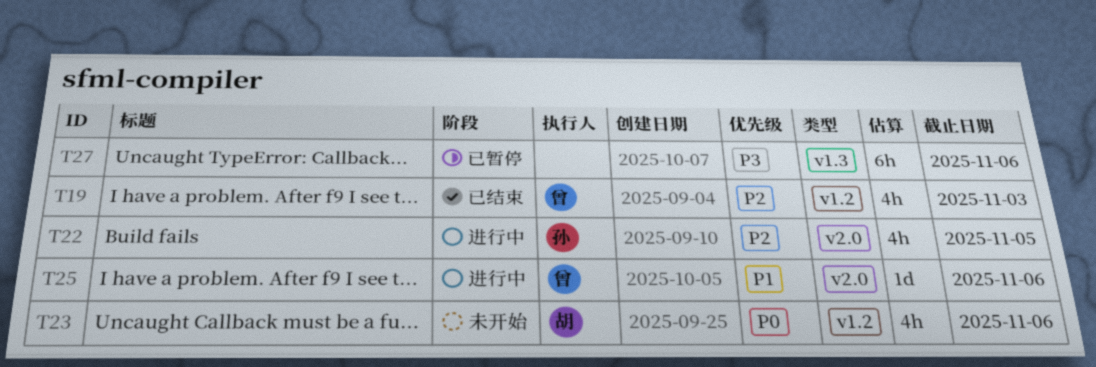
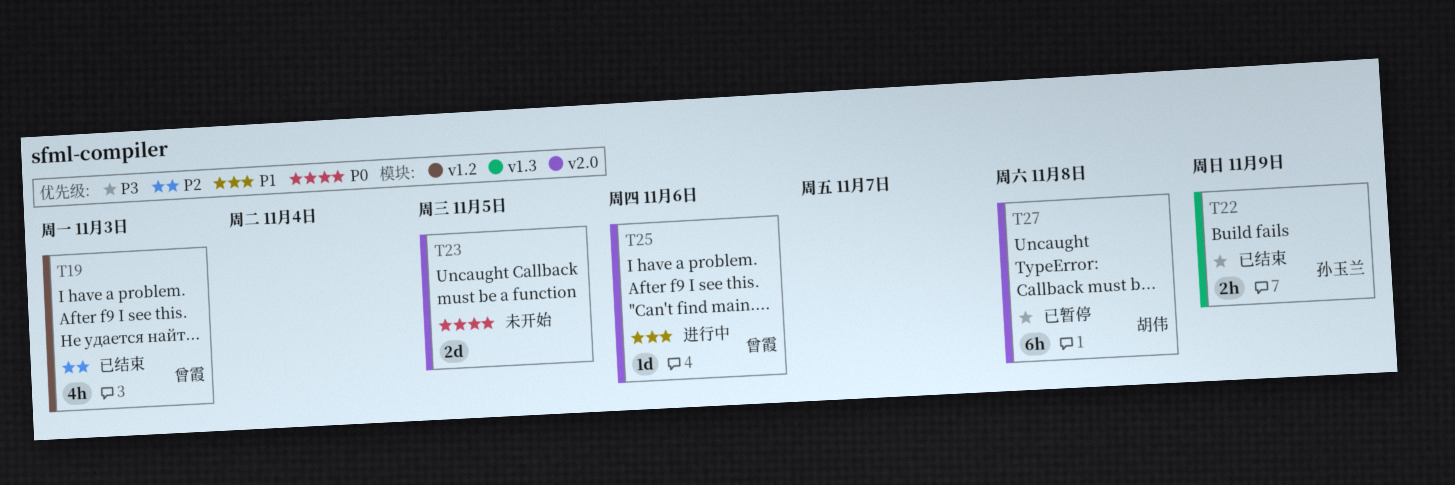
T22, status: 进行中 -> 已结束
T22, priority: P2 -> P3
T22, label: v2.0 -> v1.3
T22, estimate: 4h -> 2h
T22, due: Nov 5 -> Nov 9
T23, owner: 胡伟 -> none
T23, label: v1.2 -> v2.0
T23, estimate: 4h -> 2d
T23, due: Nov 6 -> Nov 5
T27, owner: none -> 胡伟
T27, label: v1.3 -> v2.0
T27, due: Nov 6 -> Nov 8

